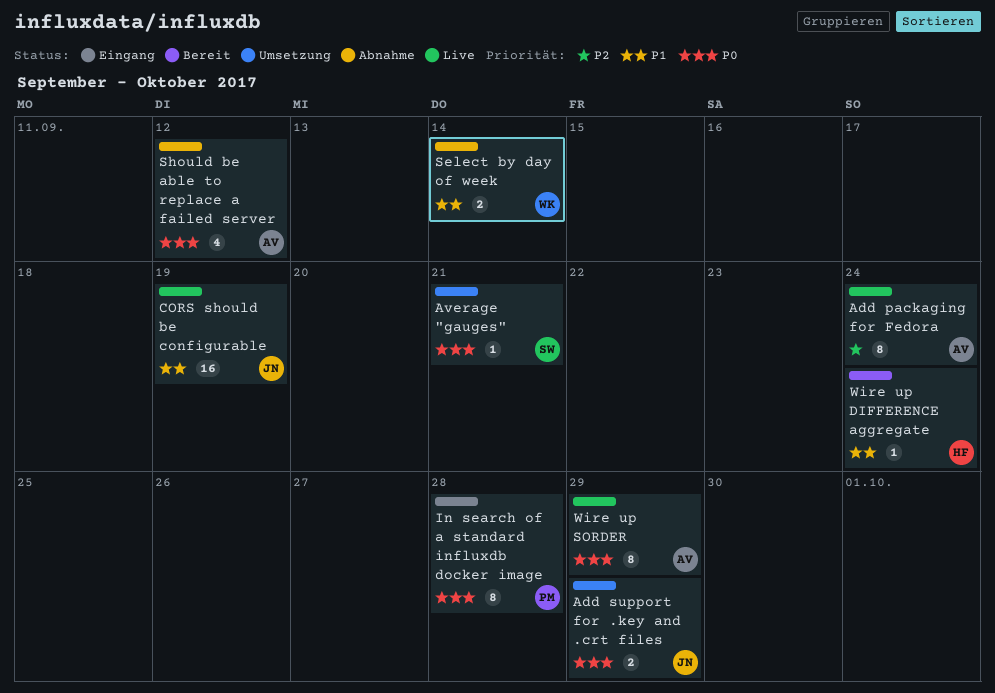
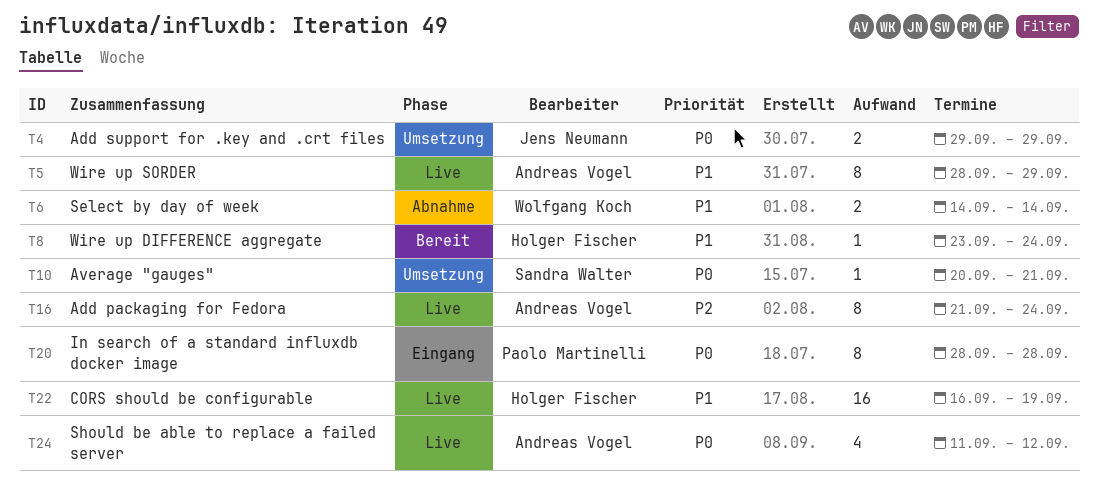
CORS should be configurable, owner: Jens Neumann -> Holger Fischer
Should be able to replace a failed server, status: Abnahme -> Live
Wire up SORDER, priority: P0 -> P1

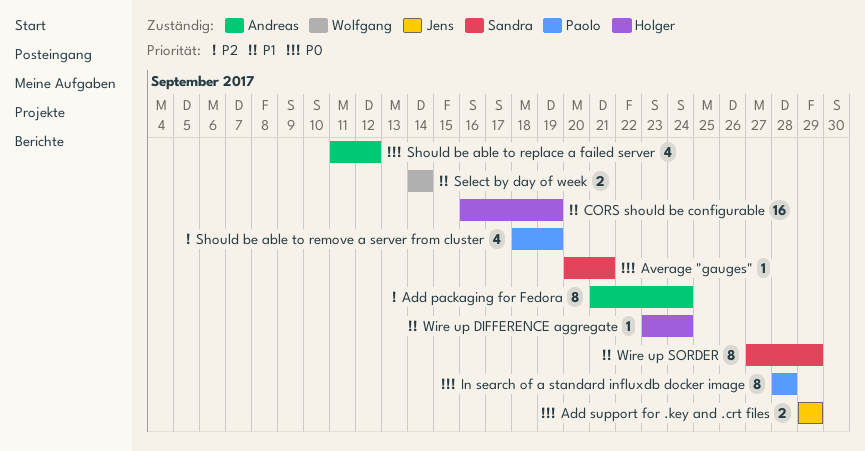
Should be able to remove a server from cluster: none -> present
Wire up SORDER, owner: Andreas Vogel -> Sandra Walter
Wire up SORDER, start: Sep 28 -> Sep 27

